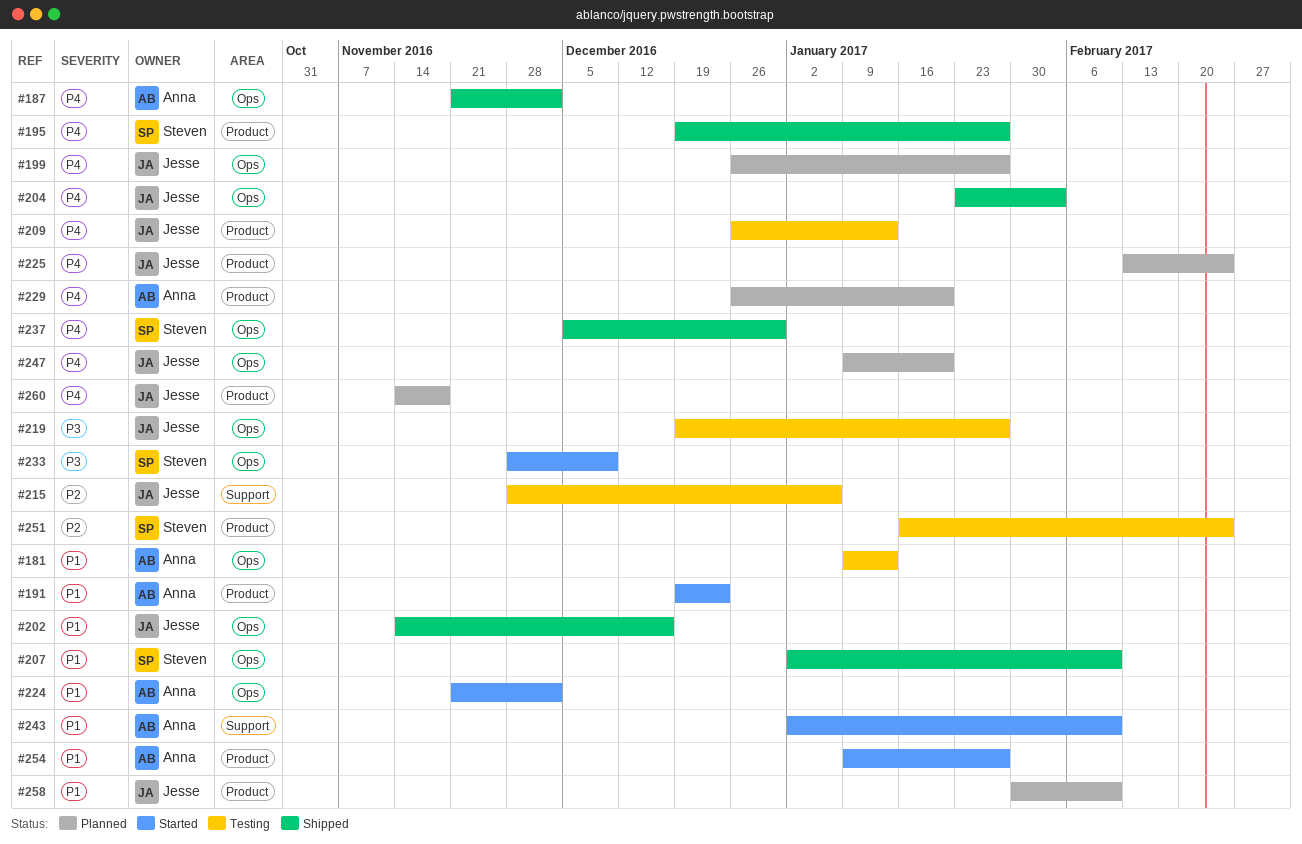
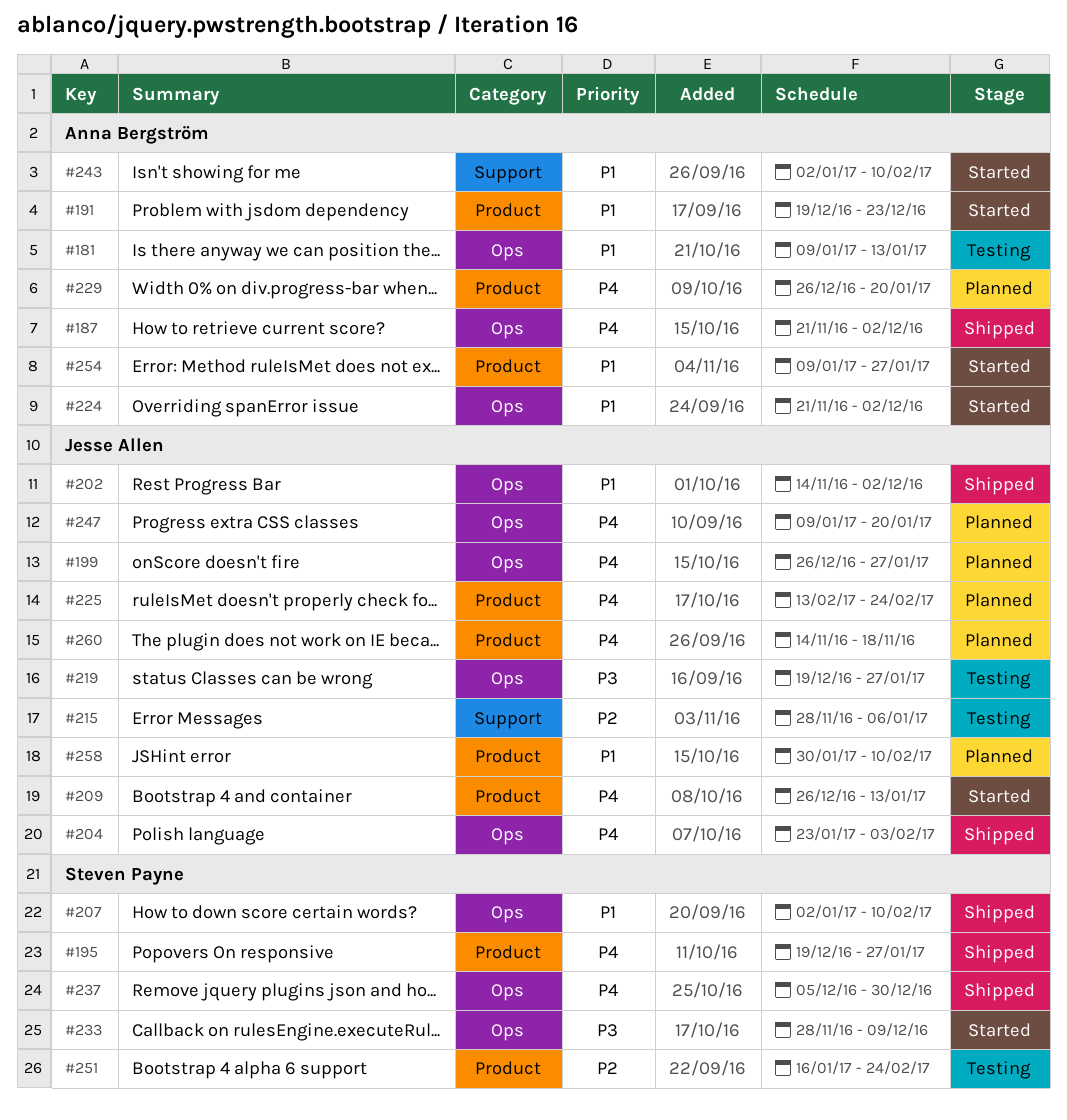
#202, due: Dec 16 -> Dec 2
#209, status: Testing -> Started

